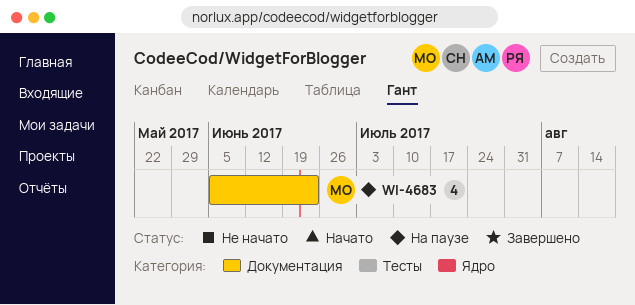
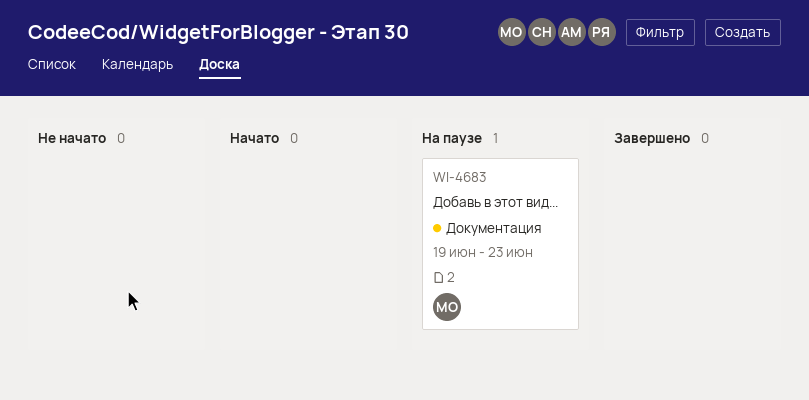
WI-4683, start: Jun 5 -> Jun 19

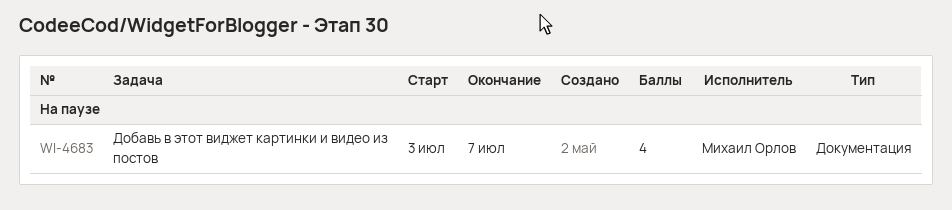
WI-4683, start: Jun 19 -> Jul 3
WI-4683, due: Jun 23 -> Jul 7

